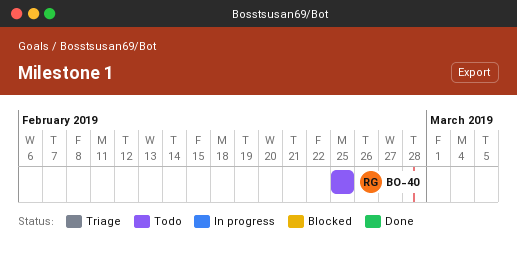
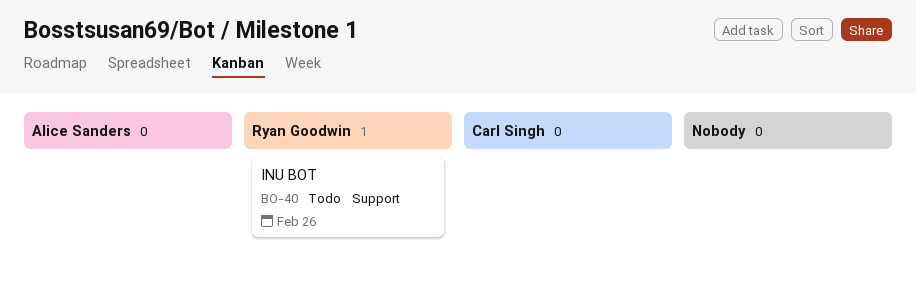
BO-40, due: Feb 25 -> Feb 26

